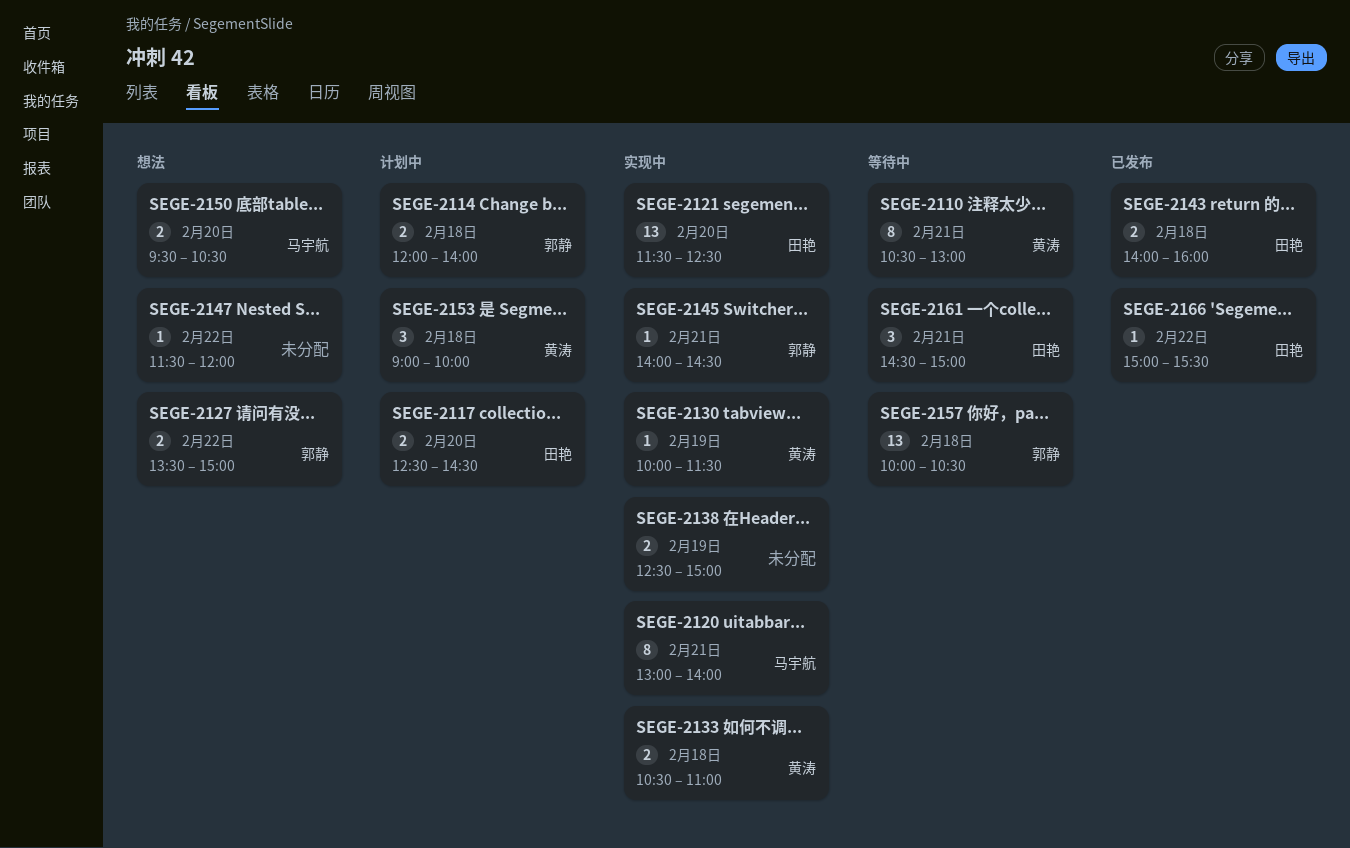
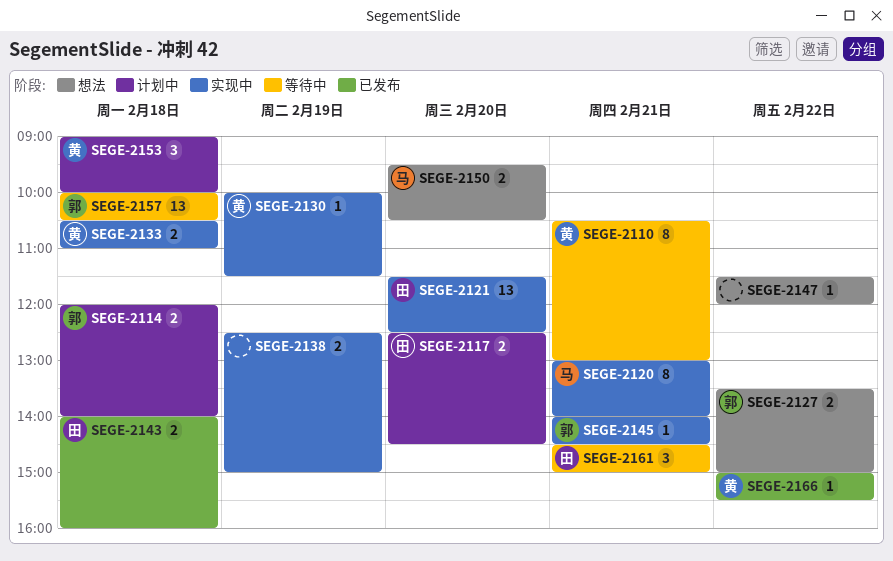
SEGE-2166, owner: 田艳 -> 黄涛

